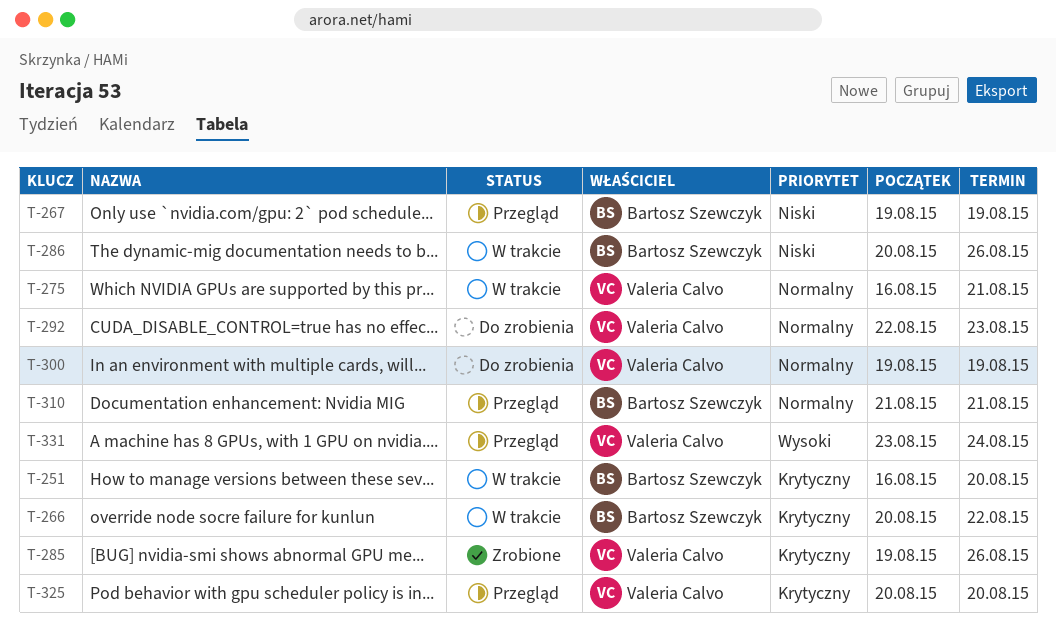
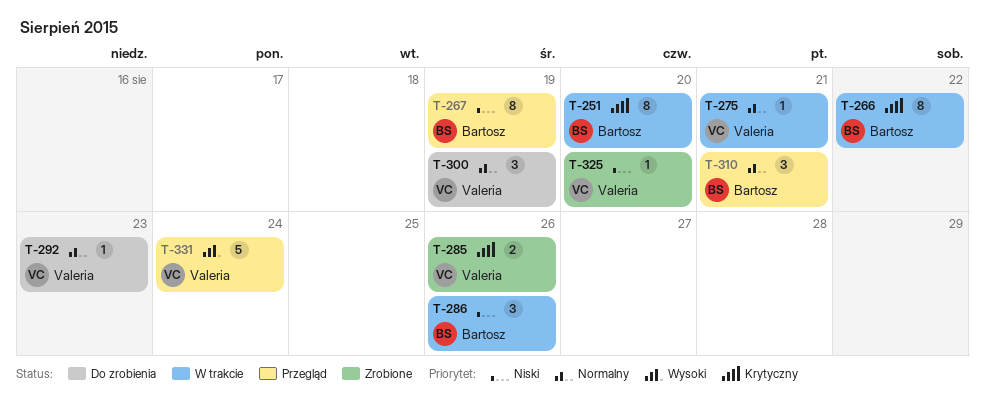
T-325, status: Przegląd -> Zrobione
T-325, priority: Krytyczny -> Niski

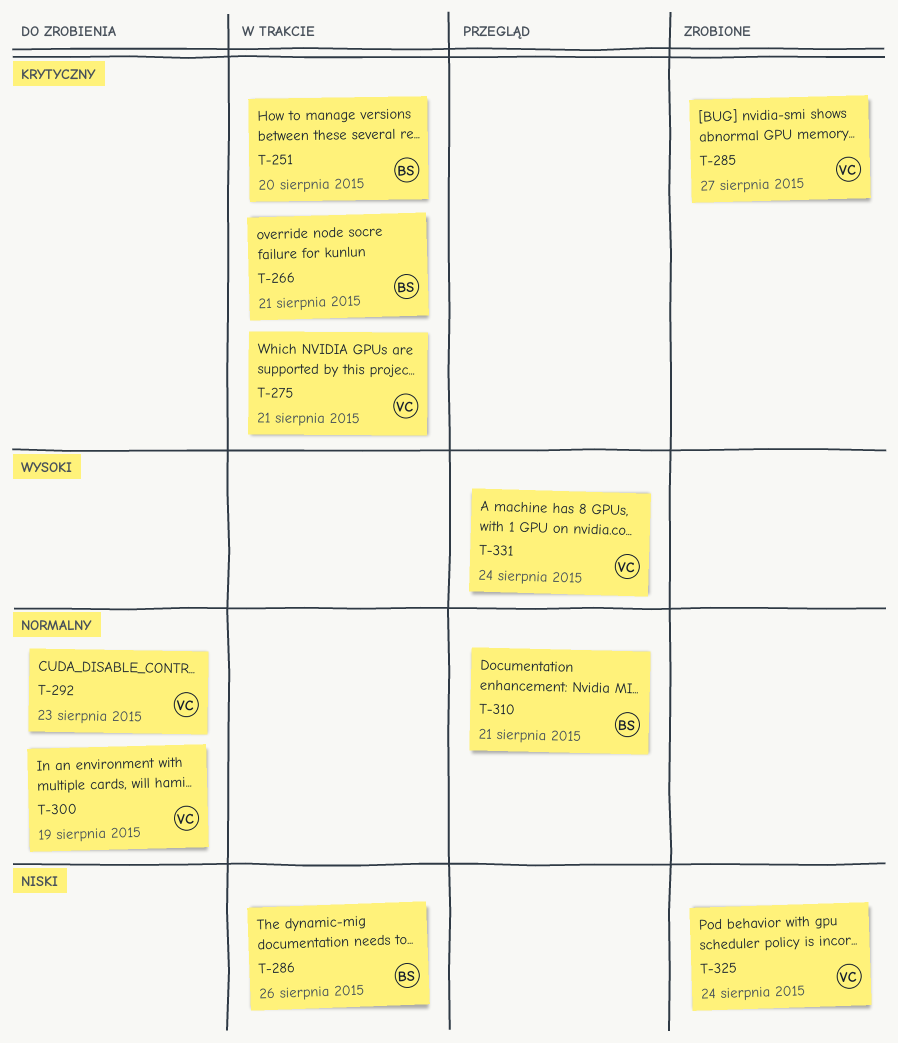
T-266, due: Aug 22 -> Aug 21
T-267: present -> none
T-275, priority: Normalny -> Krytyczny
T-285, due: Aug 26 -> Aug 27
T-325, due: Aug 20 -> Aug 24

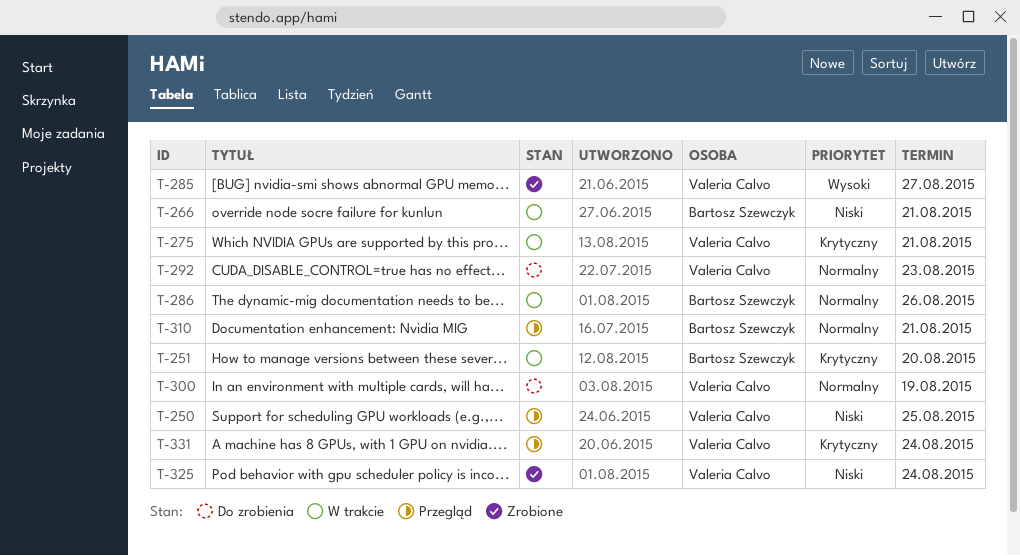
T-250: none -> present
T-266, priority: Krytyczny -> Niski
T-285, priority: Krytyczny -> Wysoki
T-286, priority: Niski -> Normalny
T-331, priority: Wysoki -> Krytyczny

